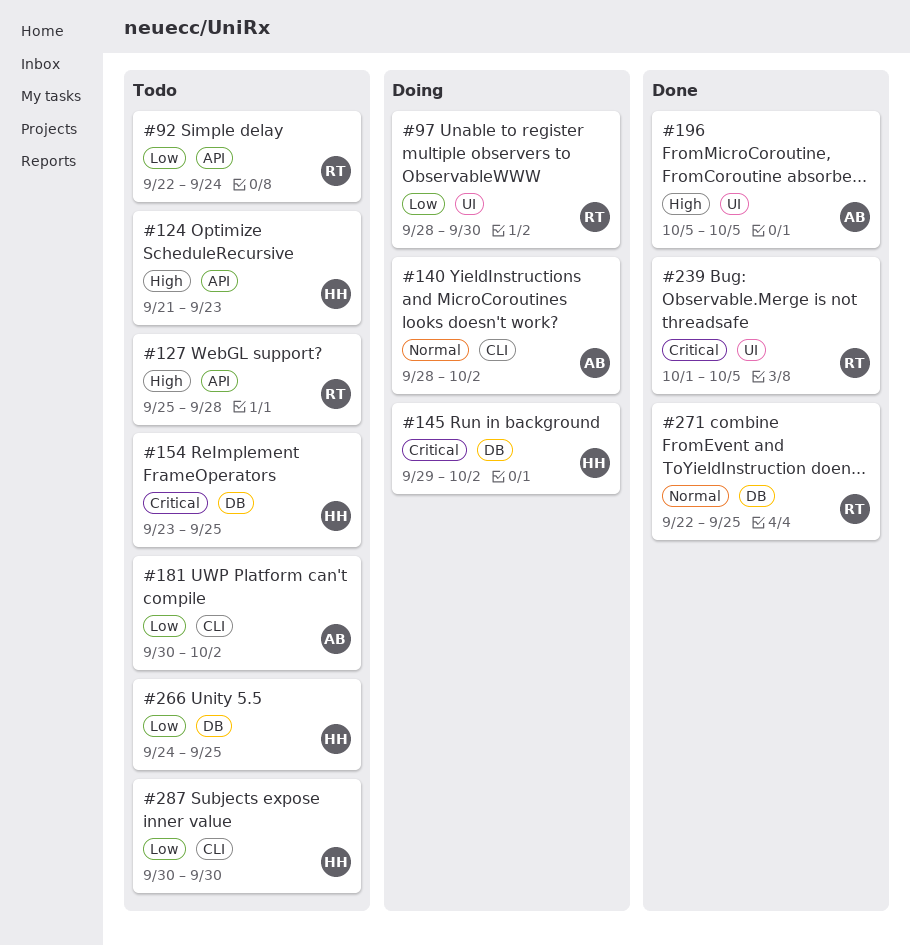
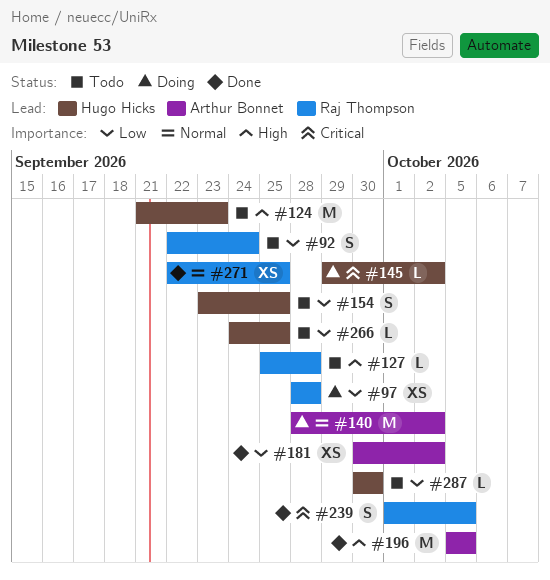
#97, due: Sep 30 -> Sep 28
#154, priority: Critical -> Low
#181, status: Todo -> Done

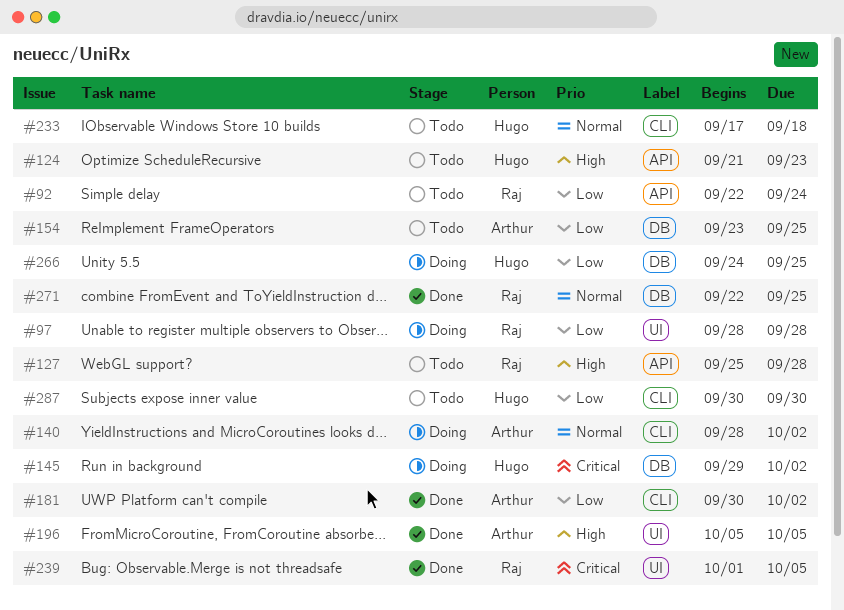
#154, owner: Hugo Hicks -> Arthur Bonnet
#233: none -> present
#266, status: Todo -> Doing

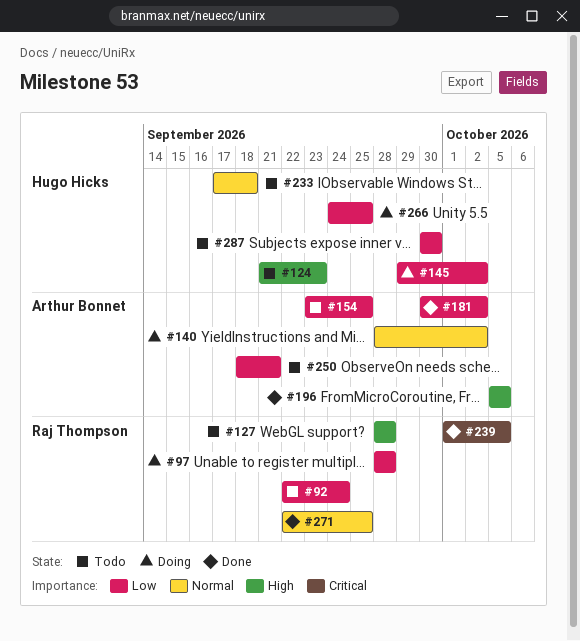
#127, start: Sep 25 -> Sep 28
#145, priority: Critical -> Low
#250: none -> present

